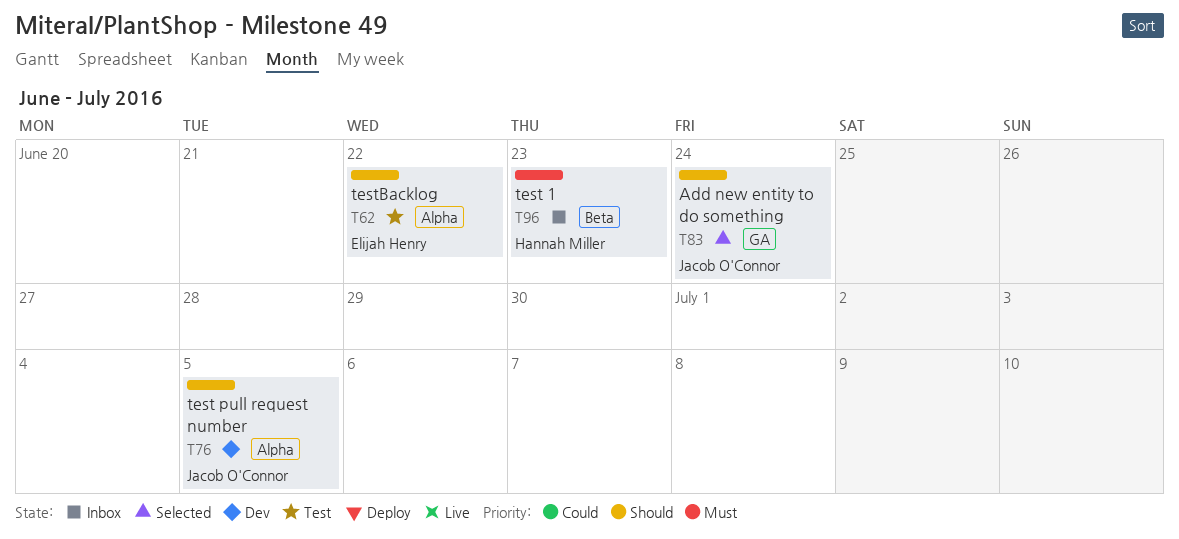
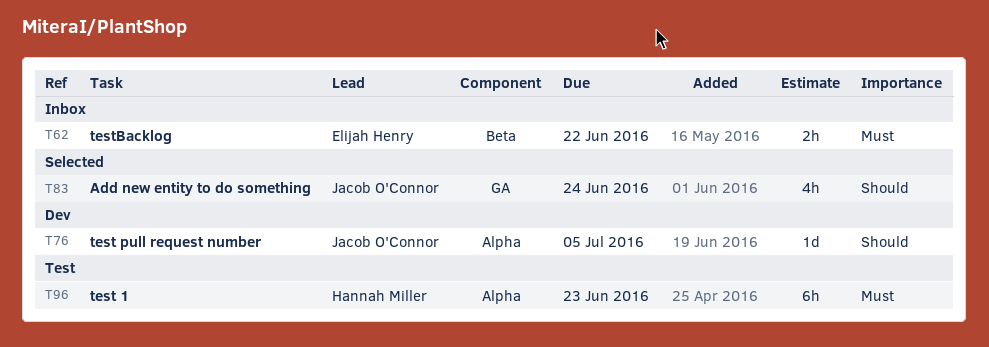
T62, status: Test -> Inbox
T62, priority: Should -> Must
T62, label: Alpha -> Beta
T96, status: Inbox -> Test
T96, label: Beta -> Alpha

